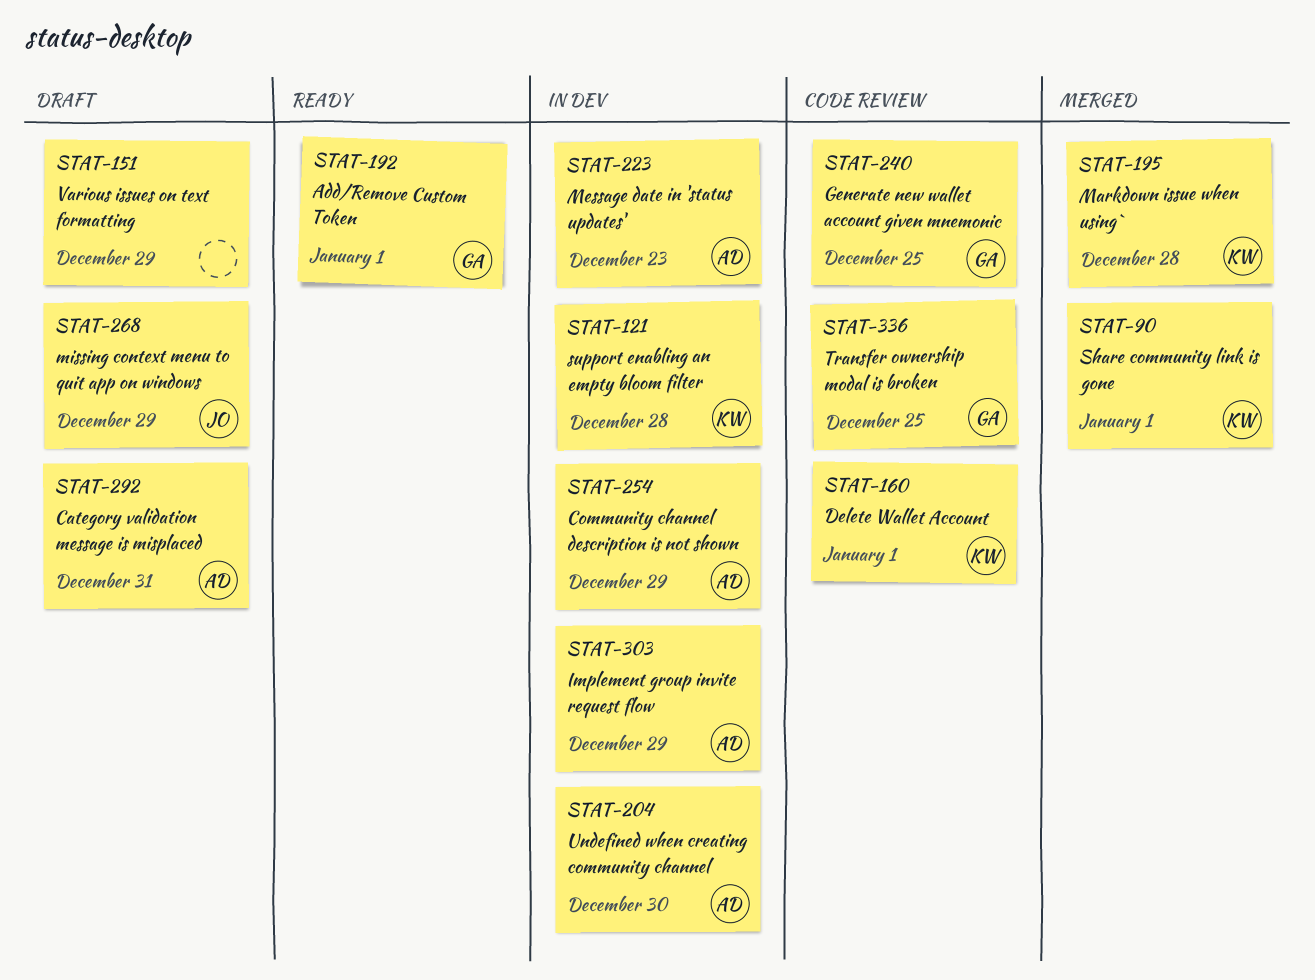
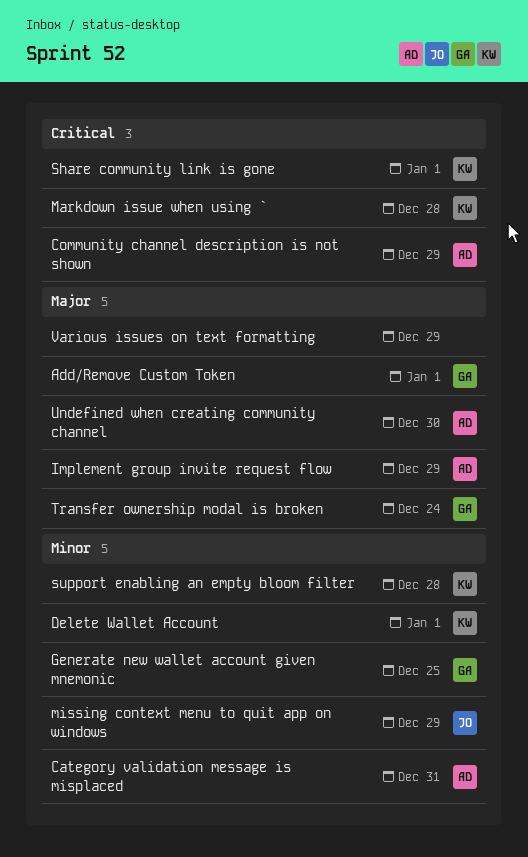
Message date in 'status updates': present -> none
Transfer ownership modal is broken, due: Dec 25 -> Dec 24

